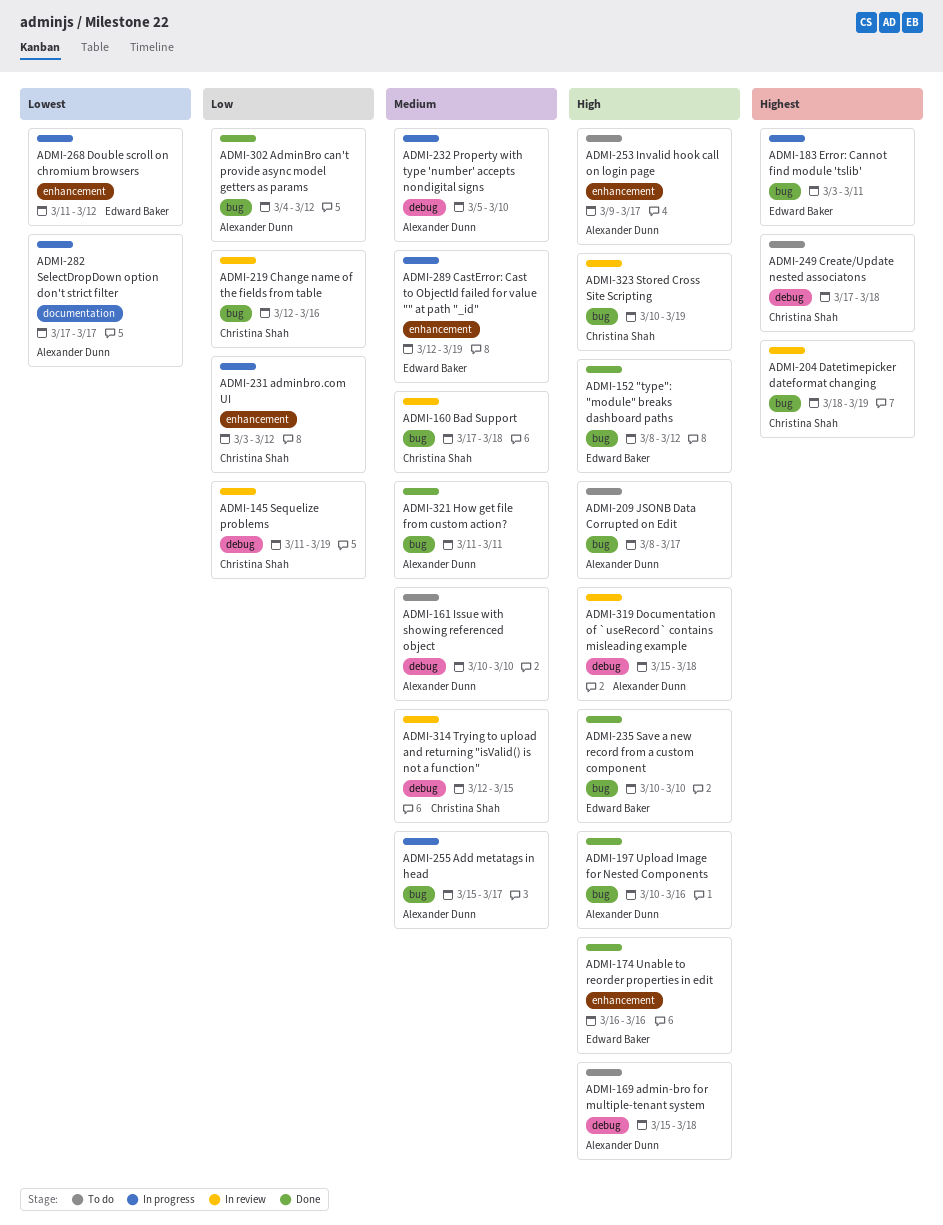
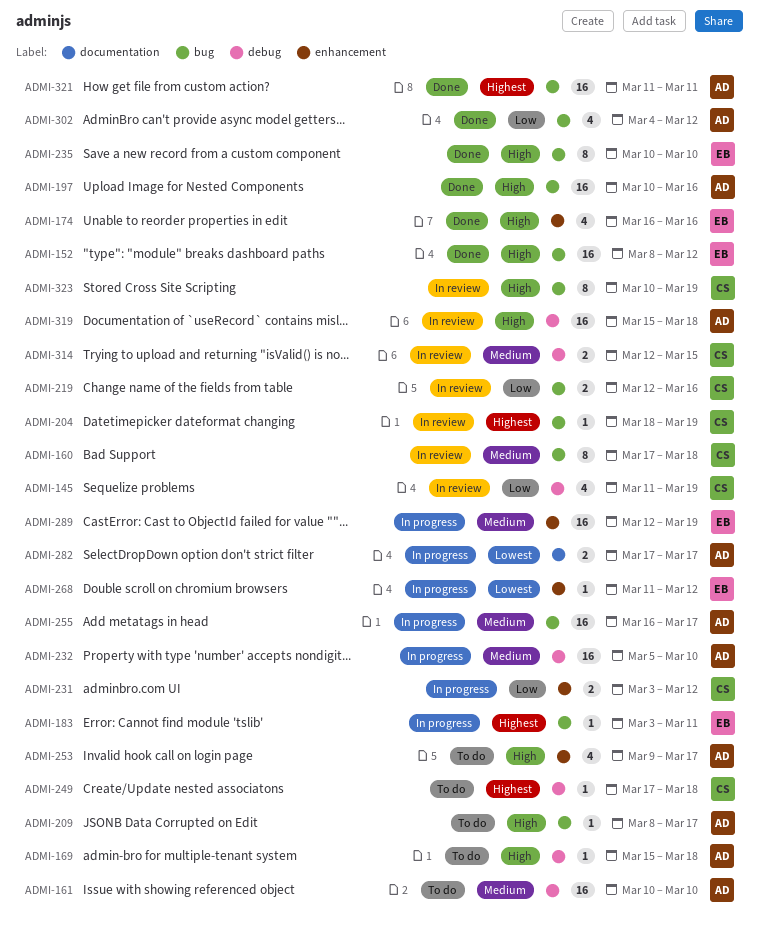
ADMI-255, start: Mar 15 -> Mar 16
ADMI-321, priority: Medium -> Highest

